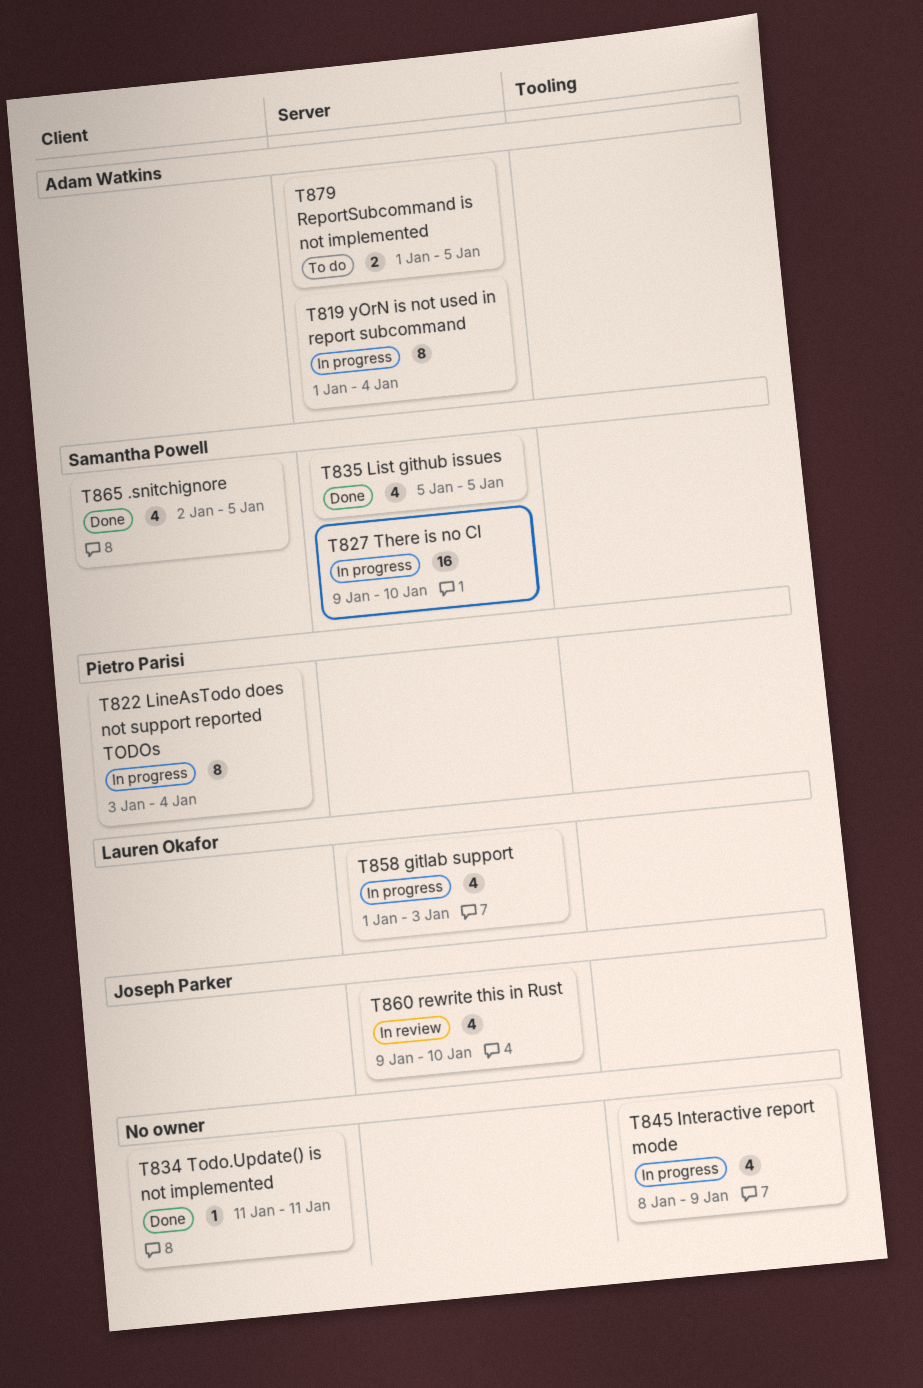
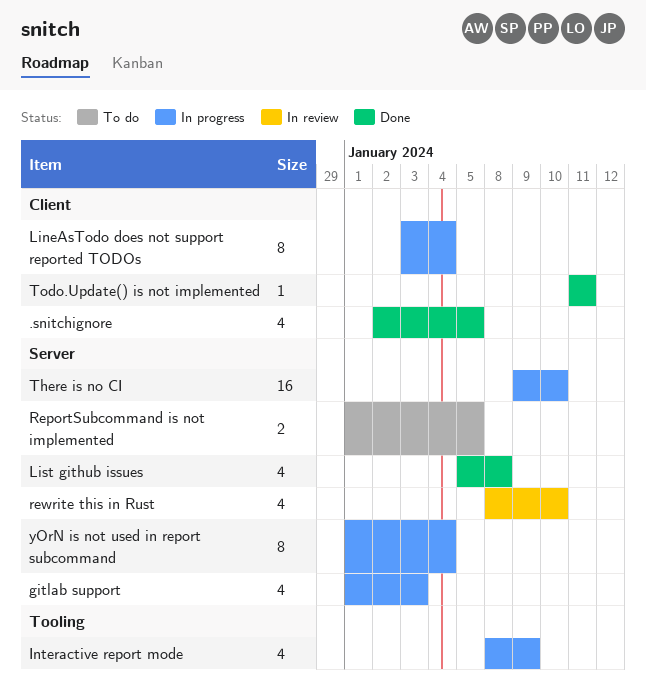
List github issues, due: Jan 5 -> Jan 8
rewrite this in Rust, start: Jan 9 -> Jan 8

